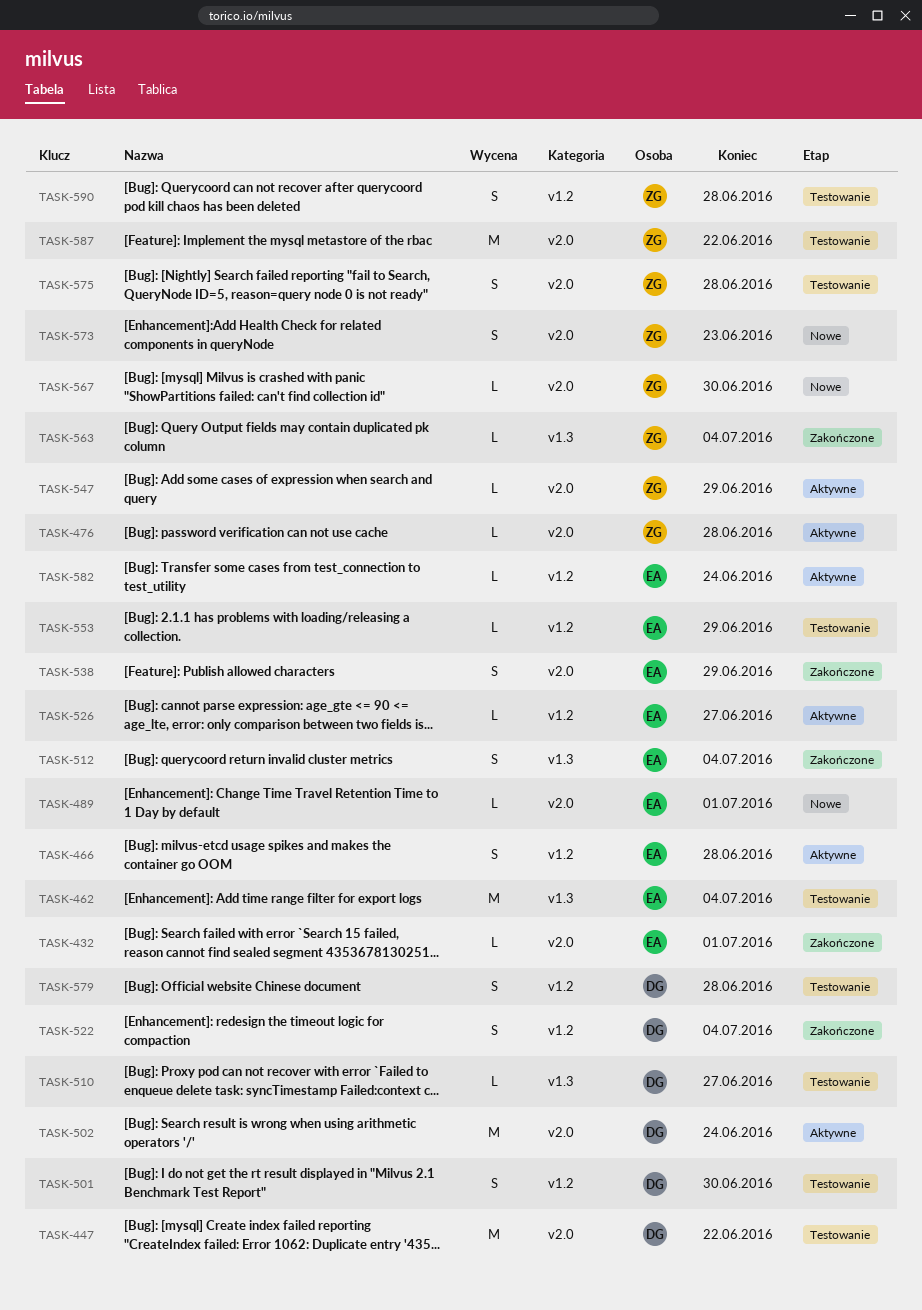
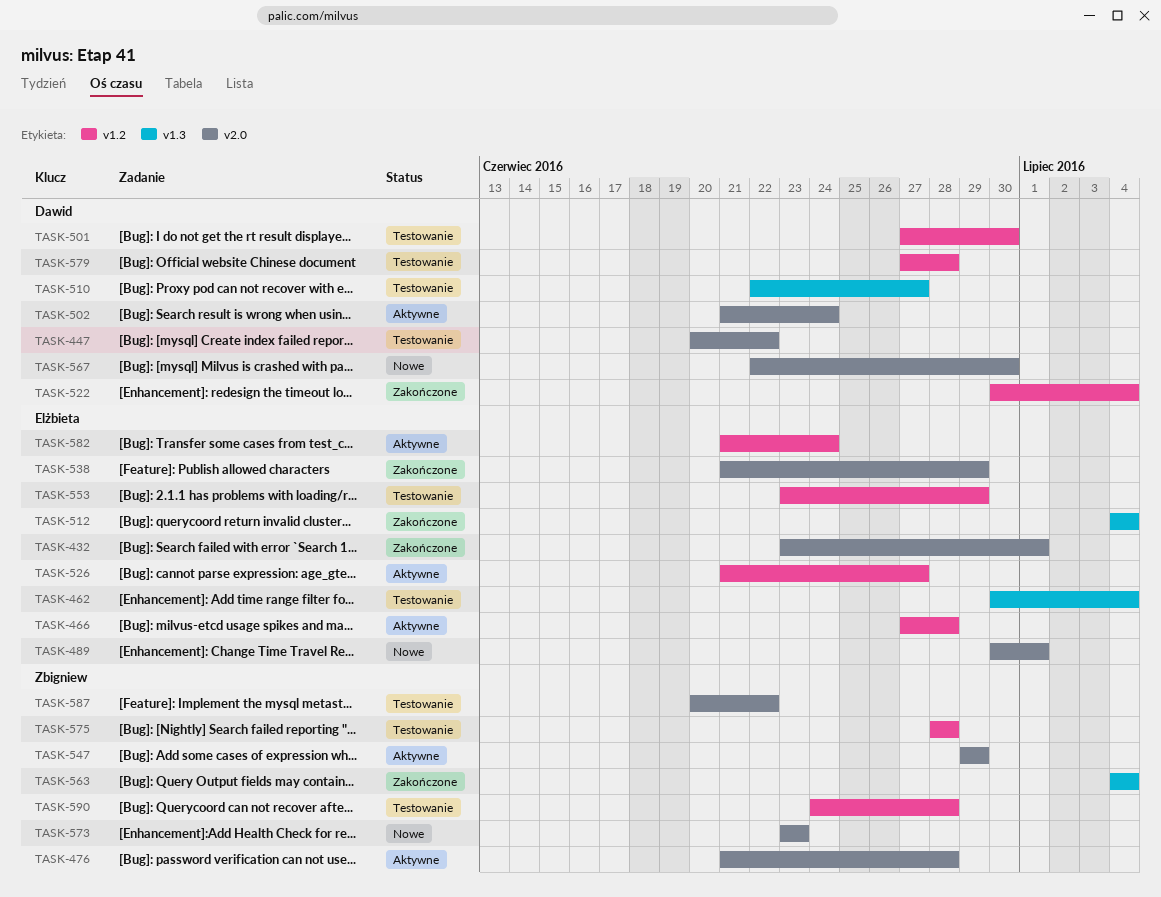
TASK-567, owner: Zbigniew -> Dawid
TASK-575, label: v2.0 -> v1.2

